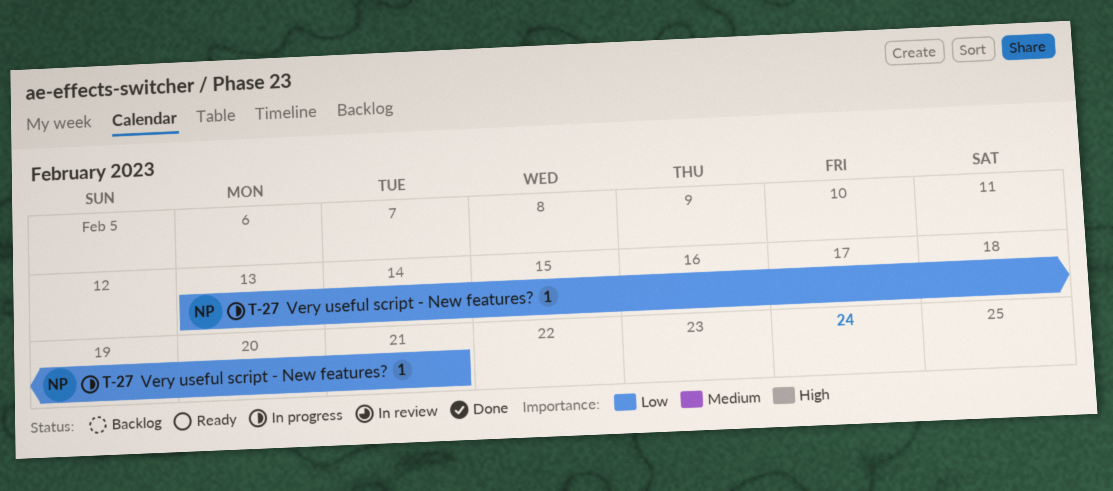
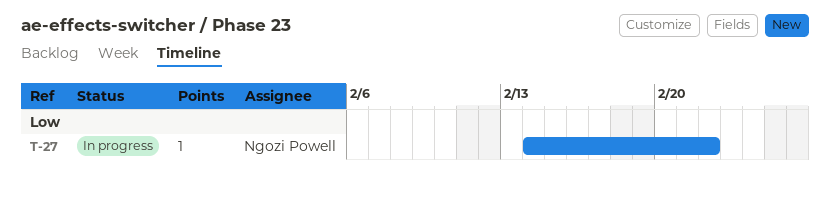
T-27, start: Feb 13 -> Feb 14
T-27, due: Feb 21 -> Feb 22

